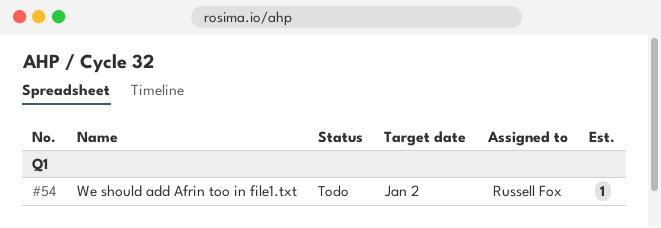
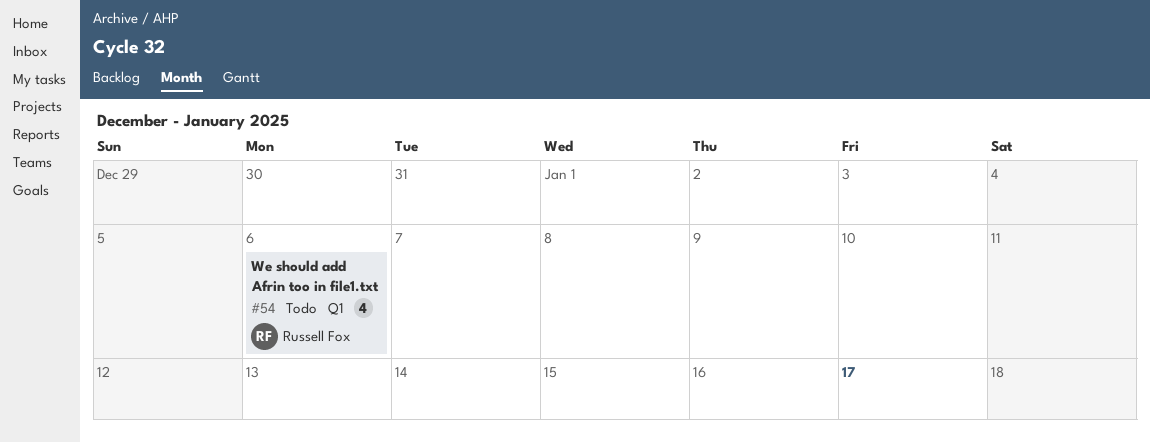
#54, estimate: 1 -> 4
#54, due: Jan 2 -> Jan 6

